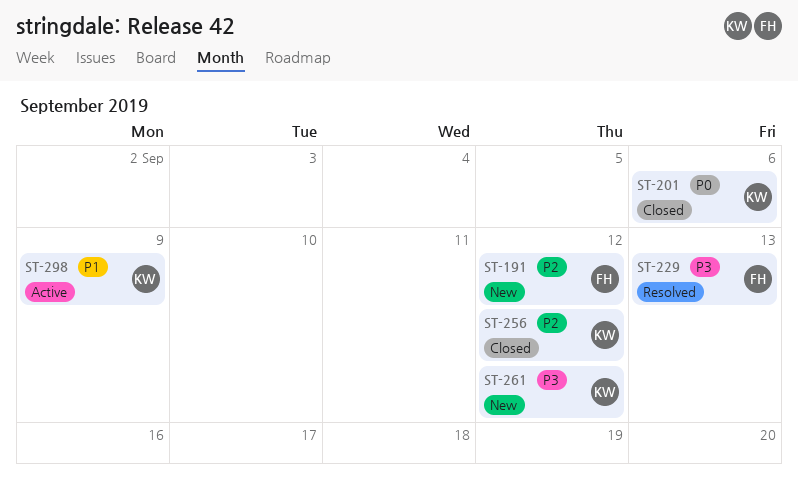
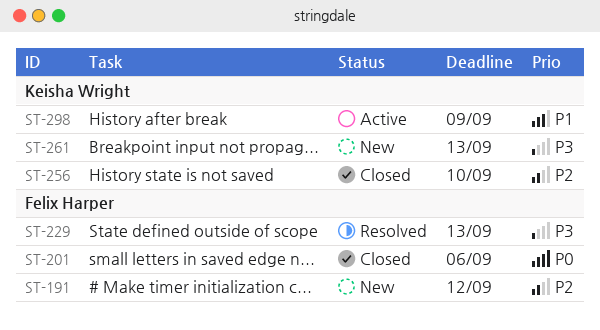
ST-201, owner: Keisha Wright -> Felix Harper
ST-256, due: Sep 12 -> Sep 10
ST-261, due: Sep 12 -> Sep 13

